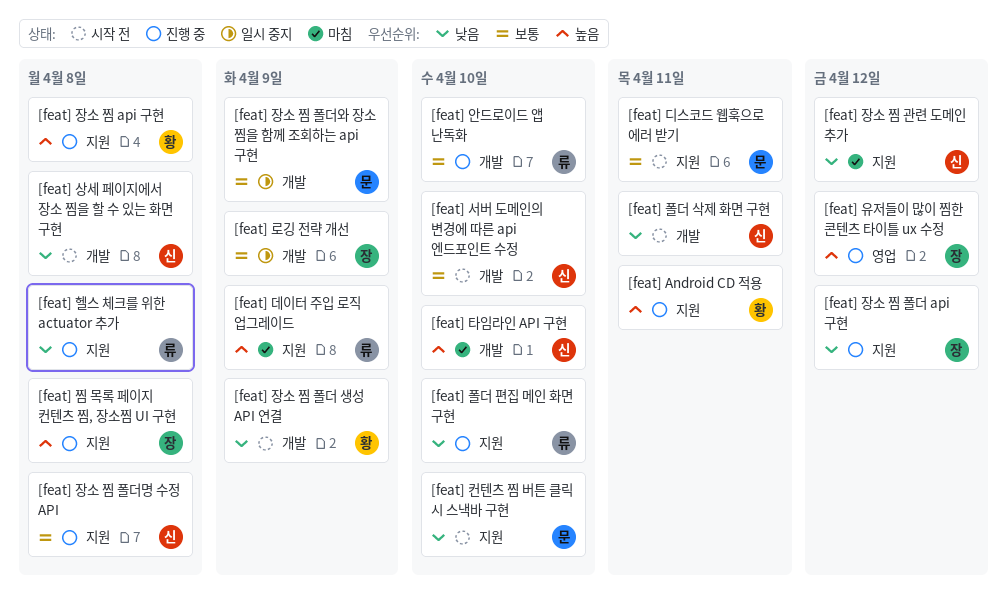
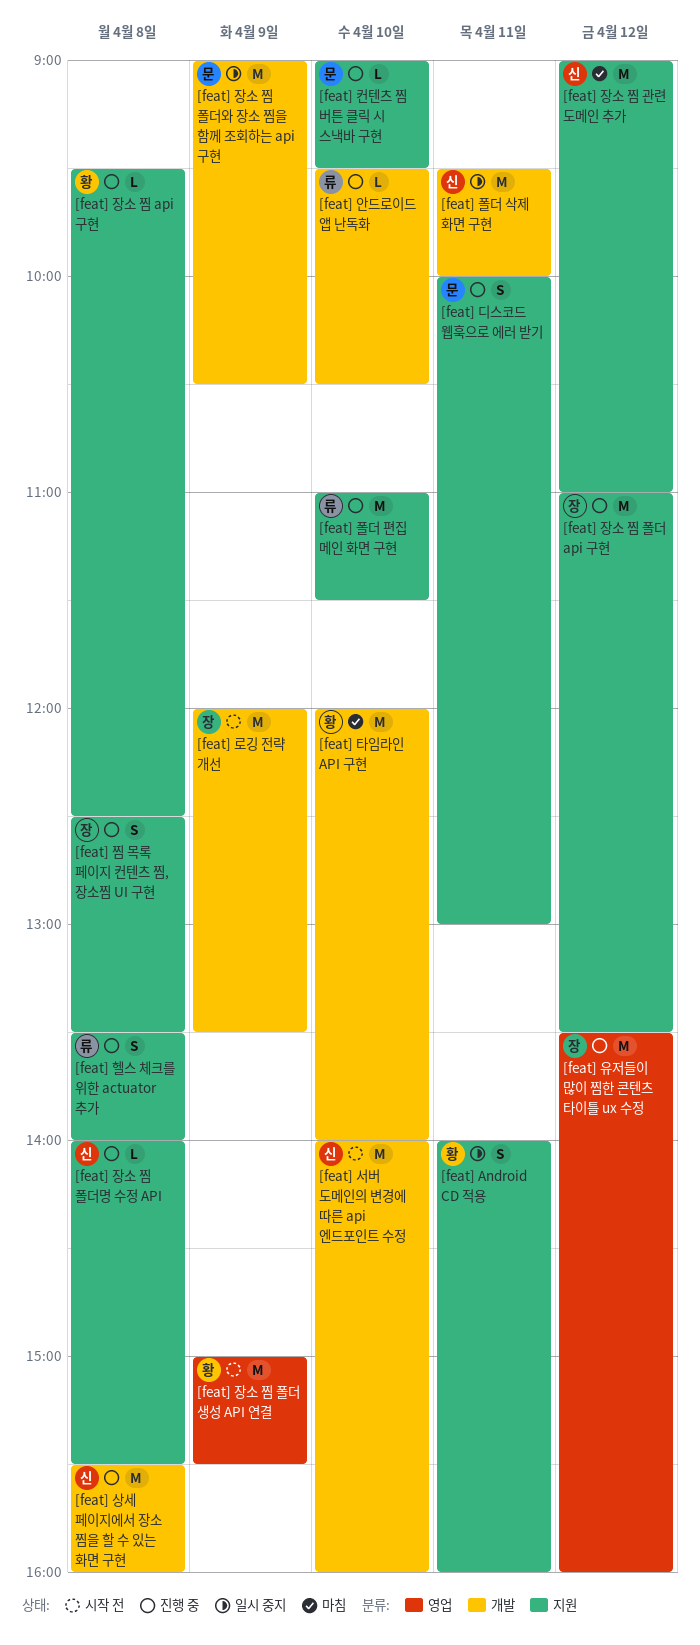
[feat] Android CD 적용, status: 진행 중 -> 일시 중지
[feat] 데이터 주입 로직 업그레이드: present -> none
[feat] 디스코드 웹훅으로 에러 받기, status: 시작 전 -> 진행 중
[feat] 로깅 전략 개선, status: 일시 중지 -> 시작 전
[feat] 상세 페이지에서 장소 찜을 할 수 있는 화면 구현, status: 시작 전 -> 진행 중
[feat] 장소 찜 폴더 생성 API 연결, label: 개발 -> 영업
[feat] 컨텐츠 찜 버튼 클릭 시 스낵바 구현, status: 시작 전 -> 진행 중
[feat] 타임라인 API 구현, owner: 신 -> 황
[feat] 폴더 삭제 화면 구현, status: 시작 전 -> 일시 중지

